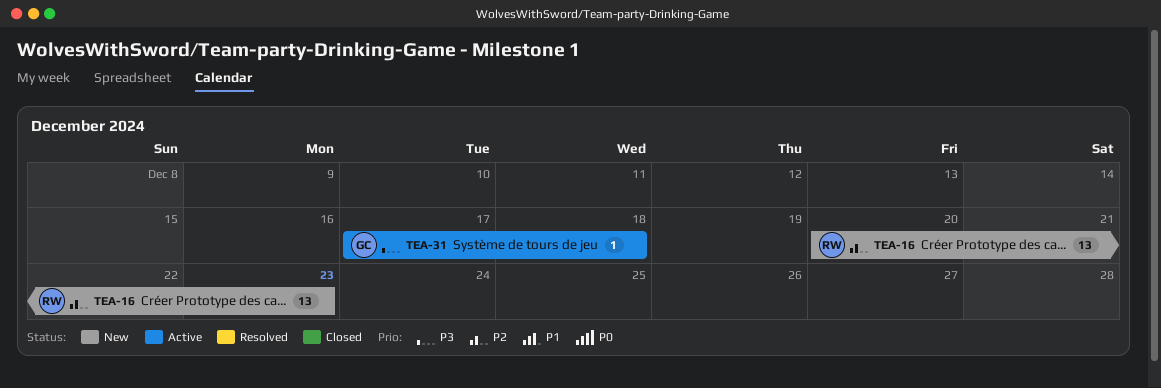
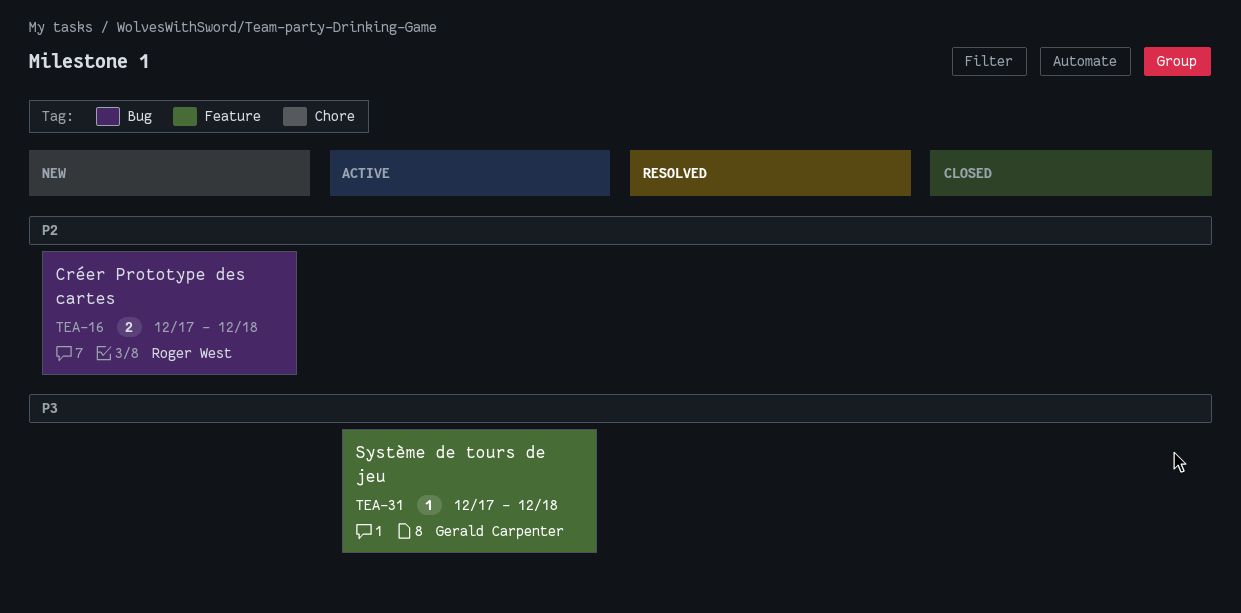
TEA-16, estimate: 13 -> 2
TEA-16, start: Dec 20 -> Dec 17
TEA-16, due: Dec 23 -> Dec 18

